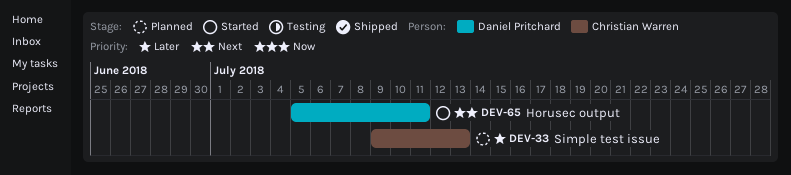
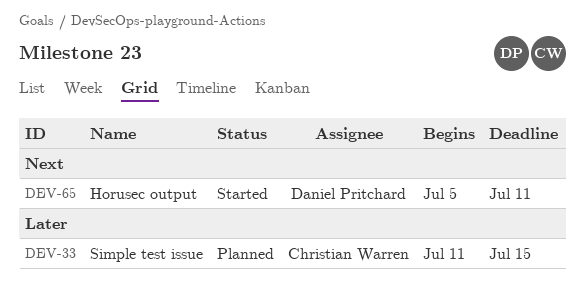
DEV-33, start: Jul 9 -> Jul 11
DEV-33, due: Jul 13 -> Jul 15

